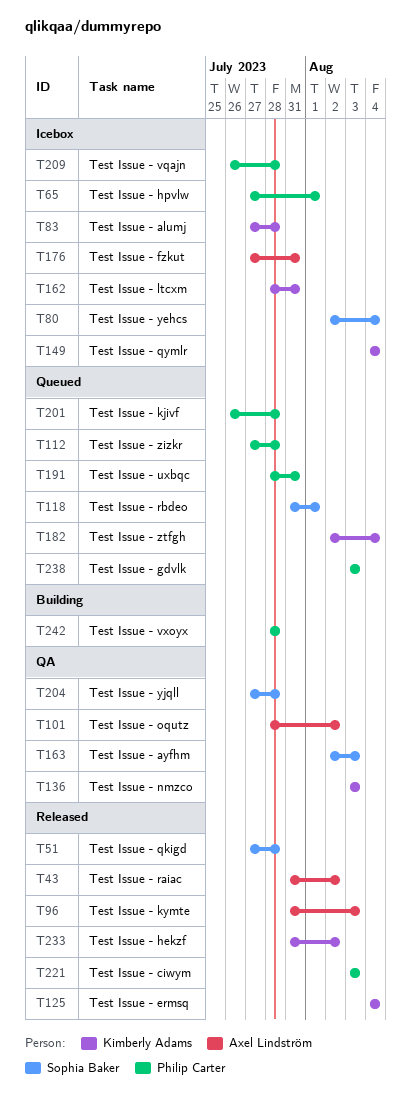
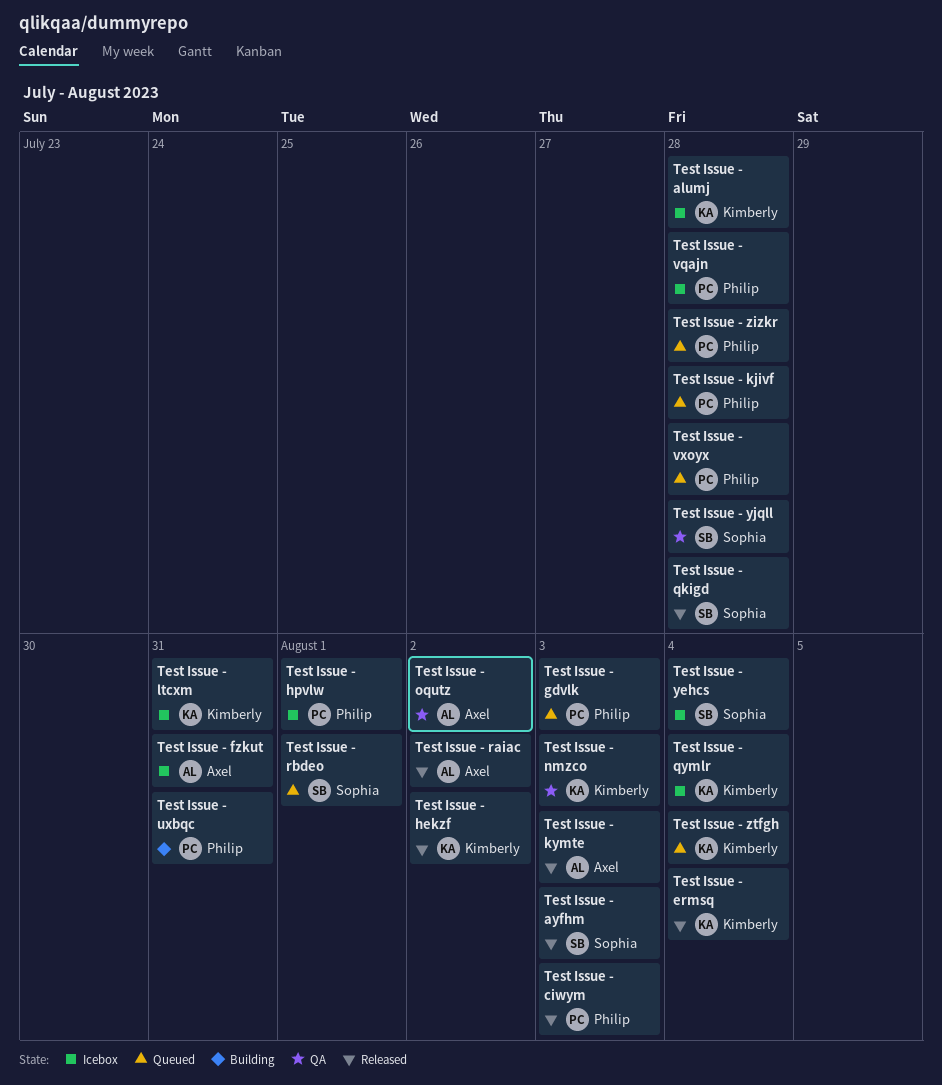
Test Issue - ayfhm, status: QA -> Released
Test Issue - uxbqc, status: Queued -> Building
Test Issue - vxoyx, status: Building -> Queued

